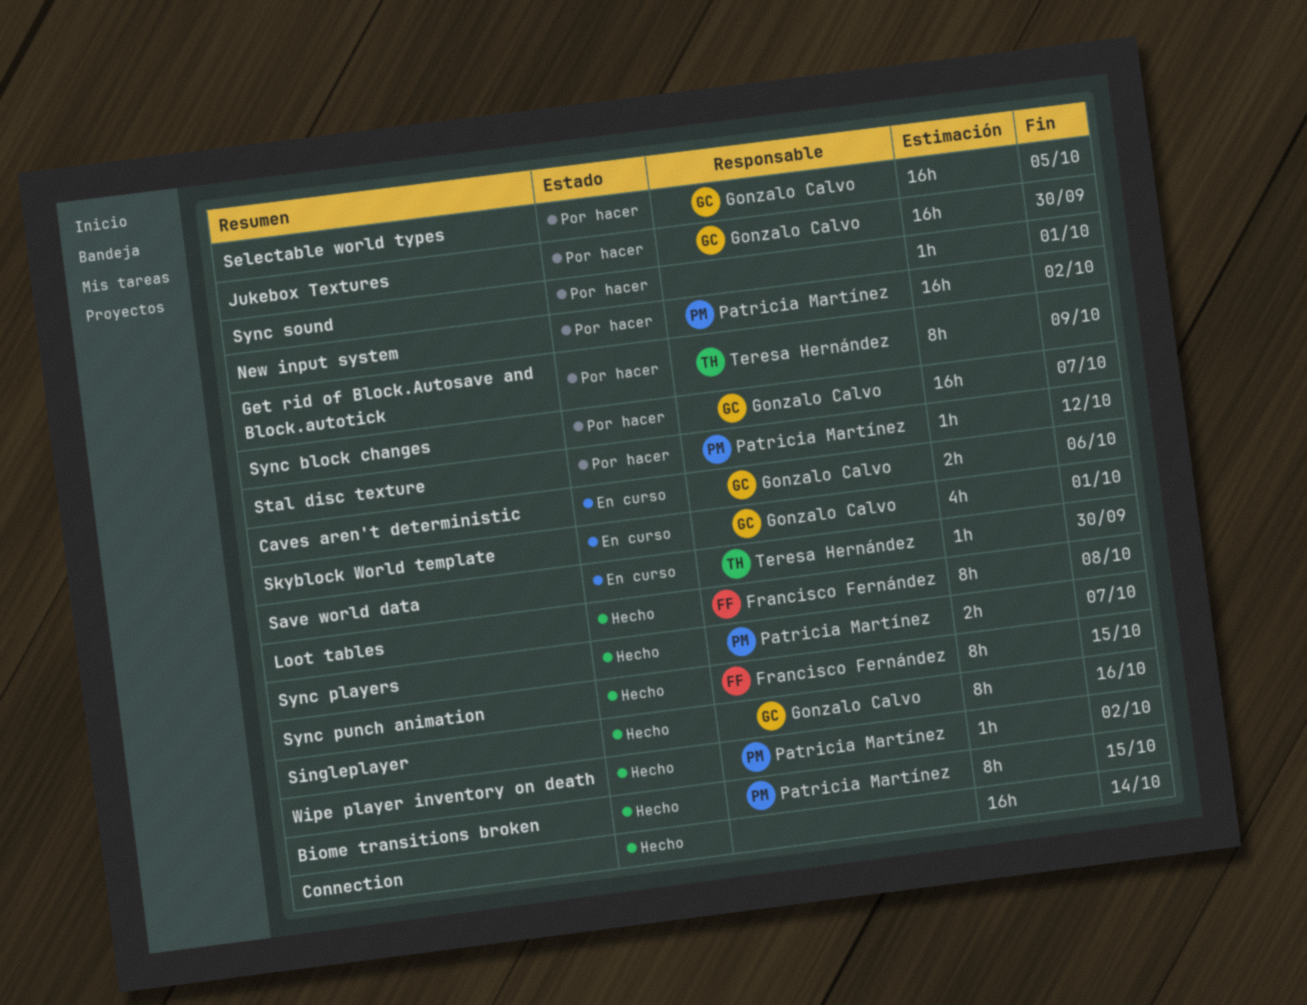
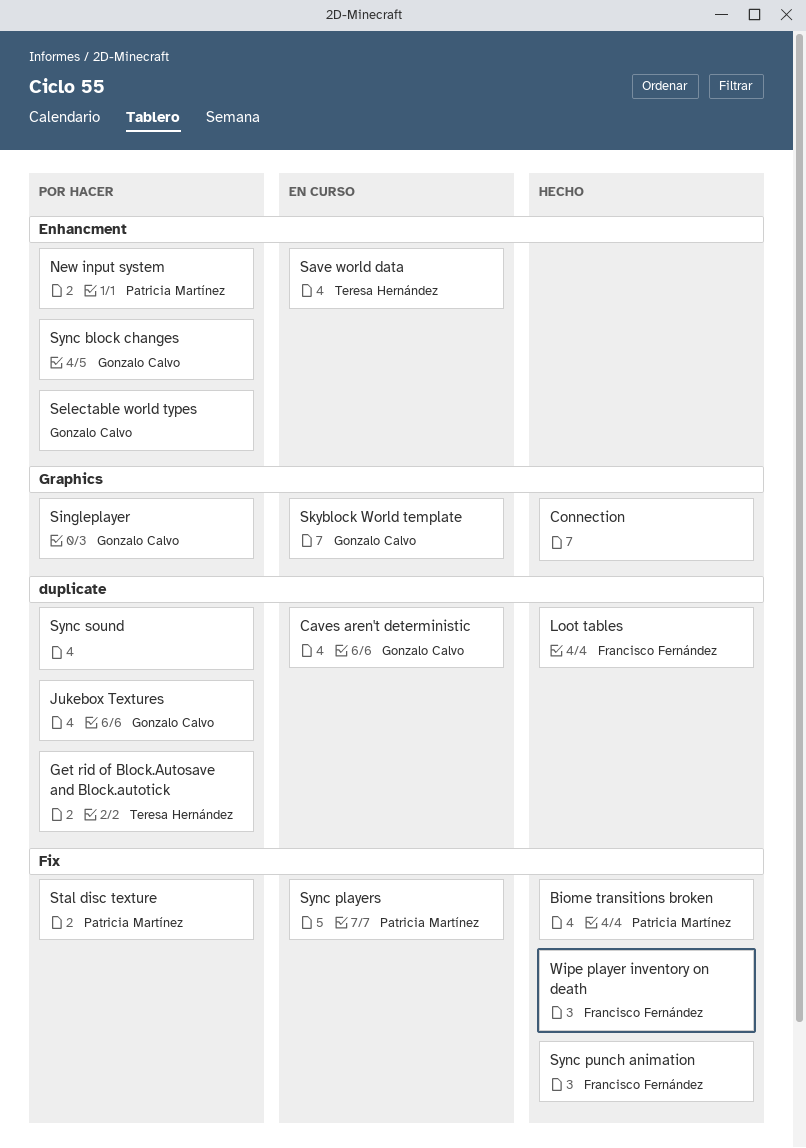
Singleplayer, status: Hecho -> Por hacer
Sync players, status: Hecho -> En curso
Wipe player inventory on death, owner: Patricia Martínez -> Francisco Fernández

